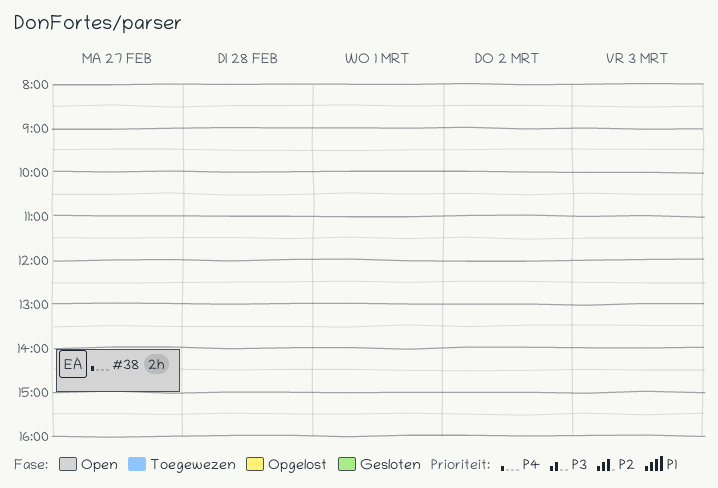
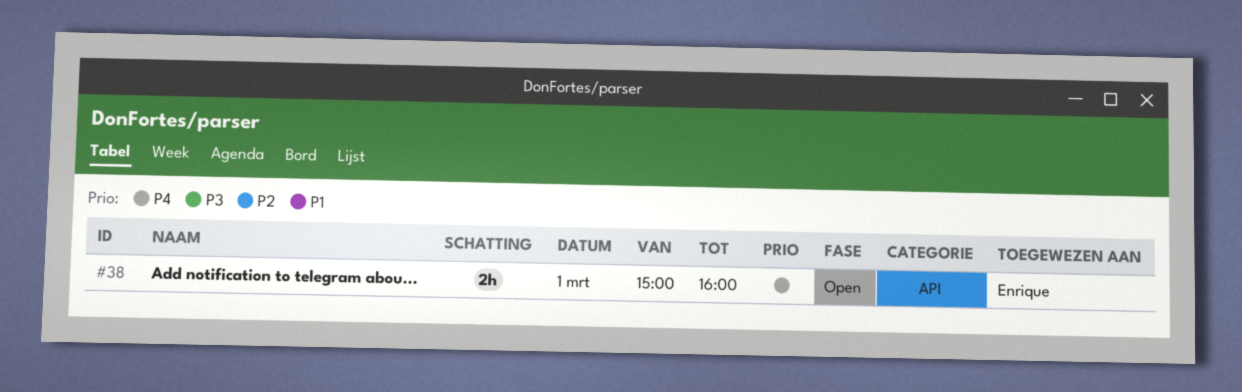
#38, day: Feb 27 -> Mar 1
#38, begins: 14:00 -> 15:00
#38, ends: 15:00 -> 16:00

